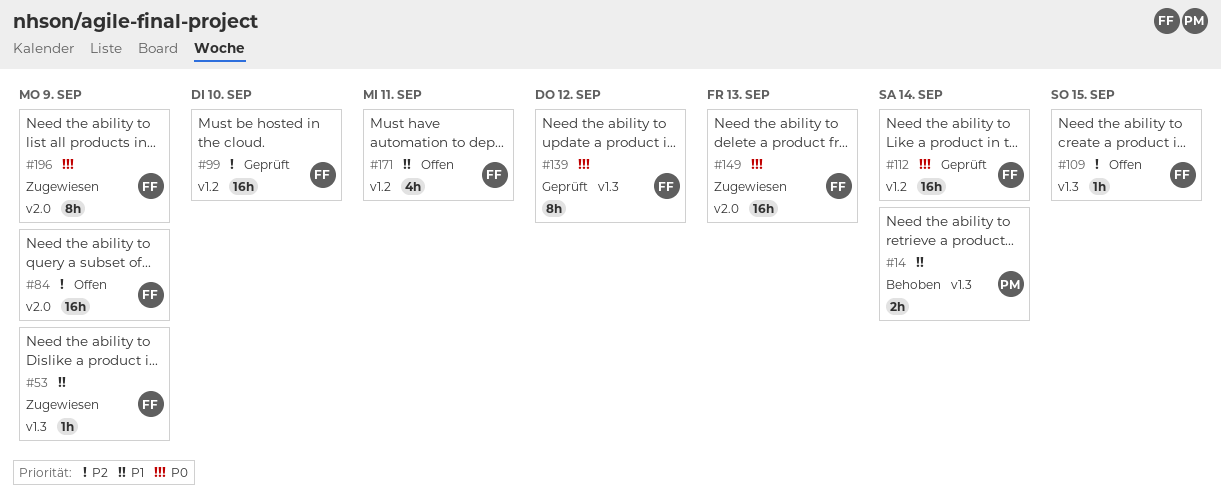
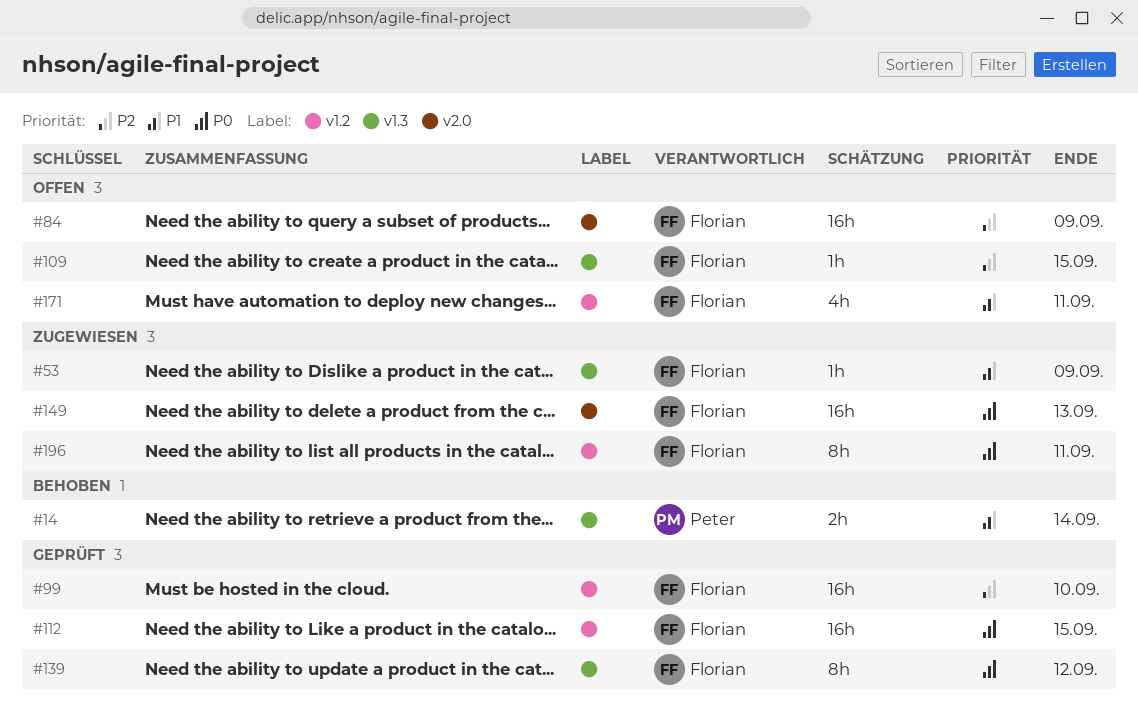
#112, due: Sep 14 -> Sep 15
#196, label: v2.0 -> v1.2
#196, due: Sep 9 -> Sep 11

